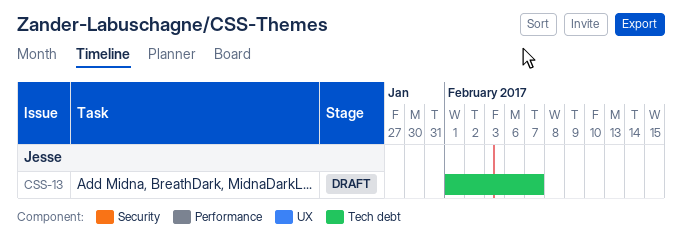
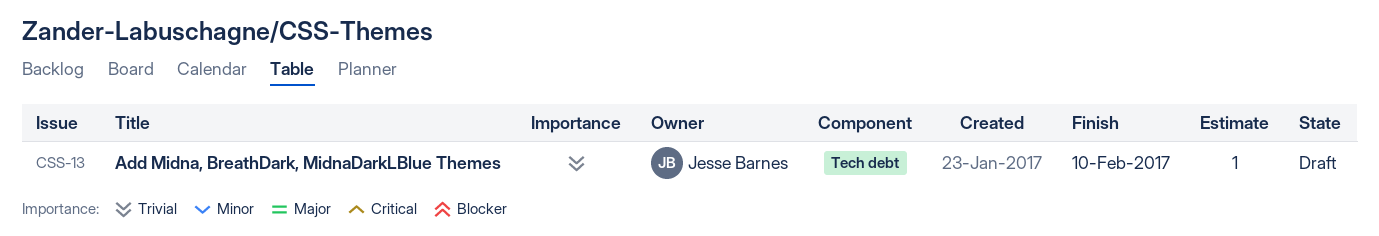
CSS-13, due: Feb 7 -> Feb 10

